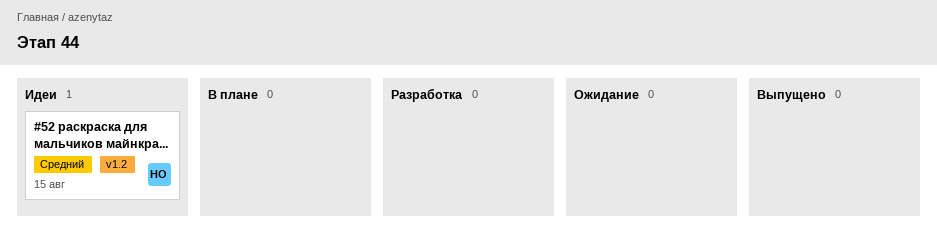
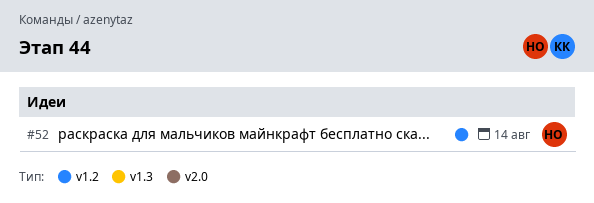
#52, due: Aug 15 -> Aug 14

